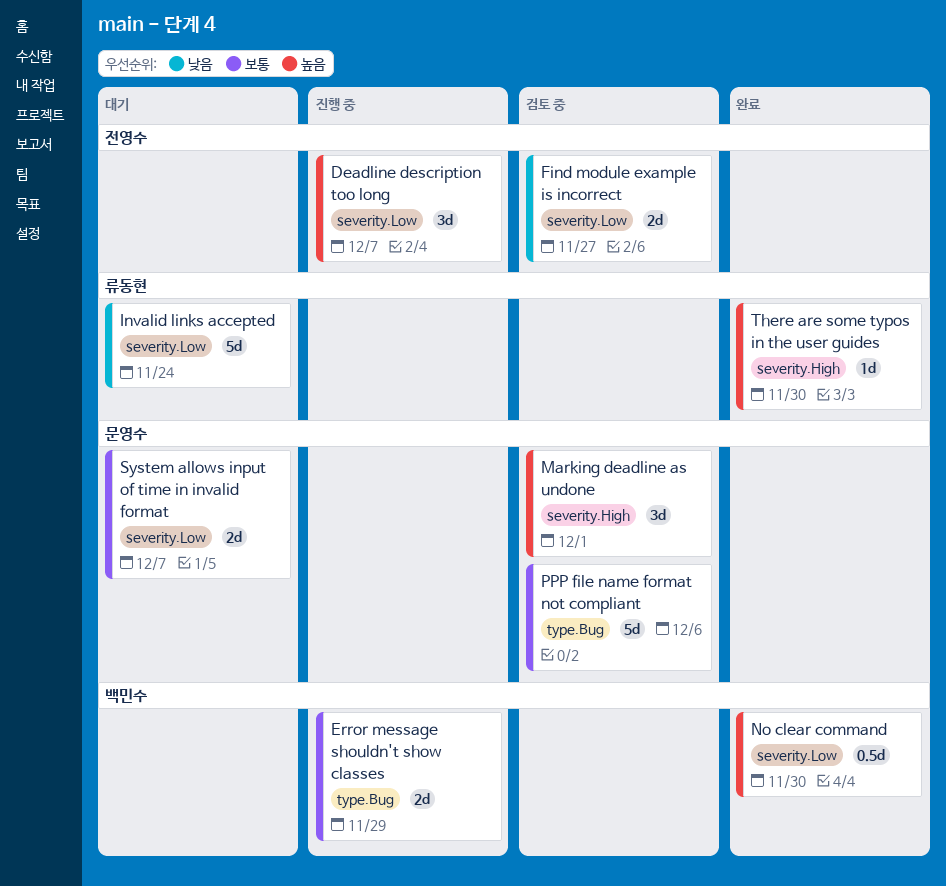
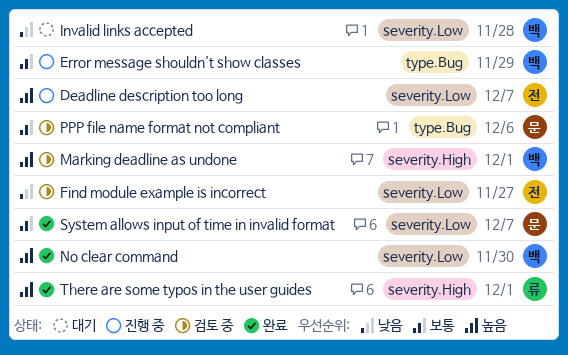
Invalid links accepted, owner: 류동현 -> 백민수
Invalid links accepted, due: Nov 24 -> Nov 28
Marking deadline as undone, owner: 문영수 -> 백민수
System allows input of time in invalid format, status: 대기 -> 완료
There are some typos in the user guides, due: Nov 30 -> Dec 1

